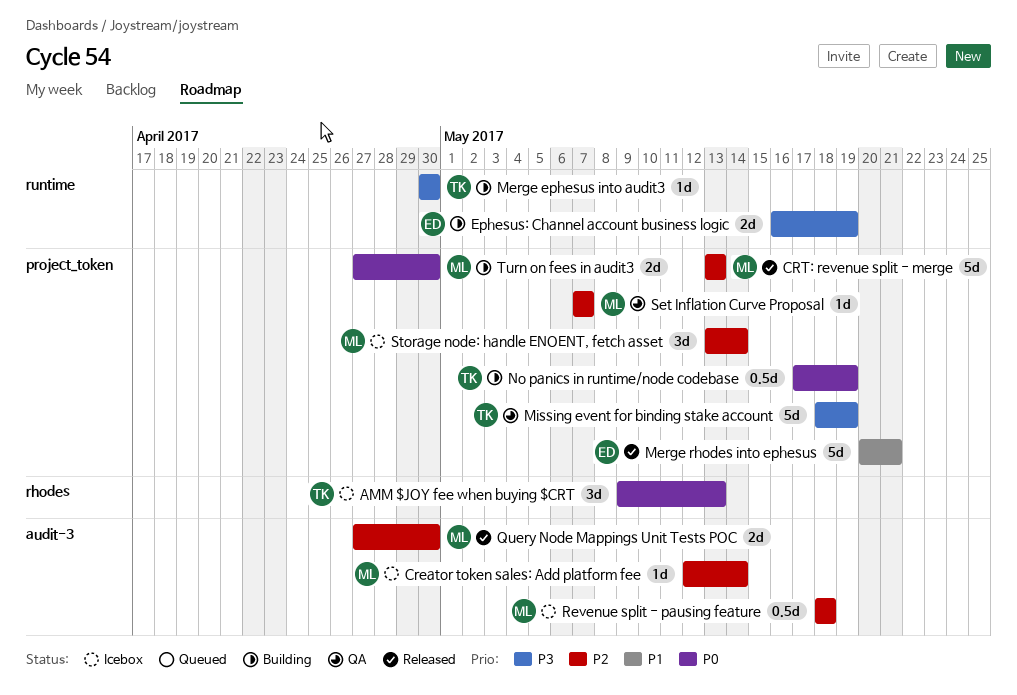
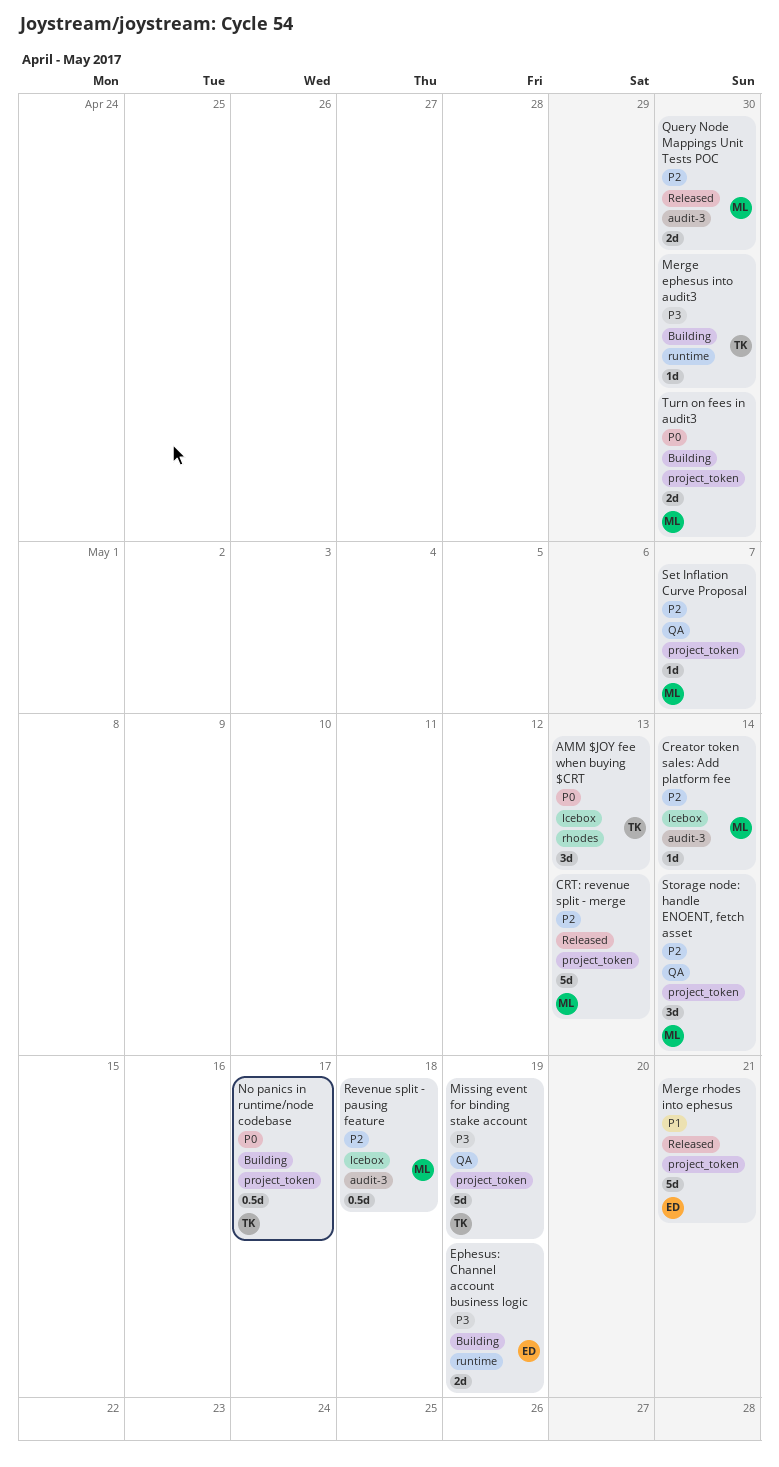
No panics in runtime/node codebase, due: May 19 -> May 17
Storage node: handle ENOENT, fetch asset, status: Icebox -> QA

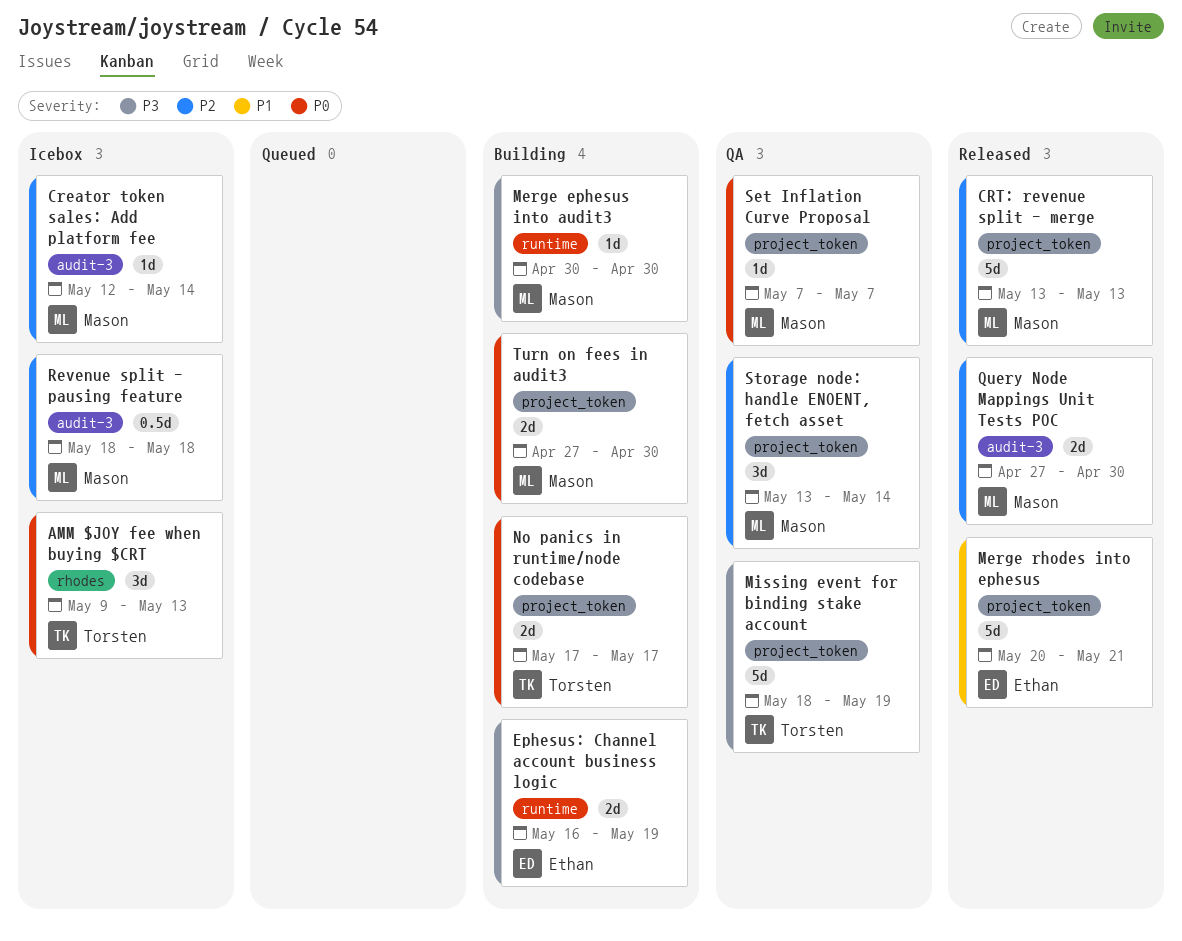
Merge ephesus into audit3, owner: Torsten -> Mason
No panics in runtime/node codebase, estimate: 0.5d -> 2d
Set Inflation Curve Proposal, priority: P2 -> P0

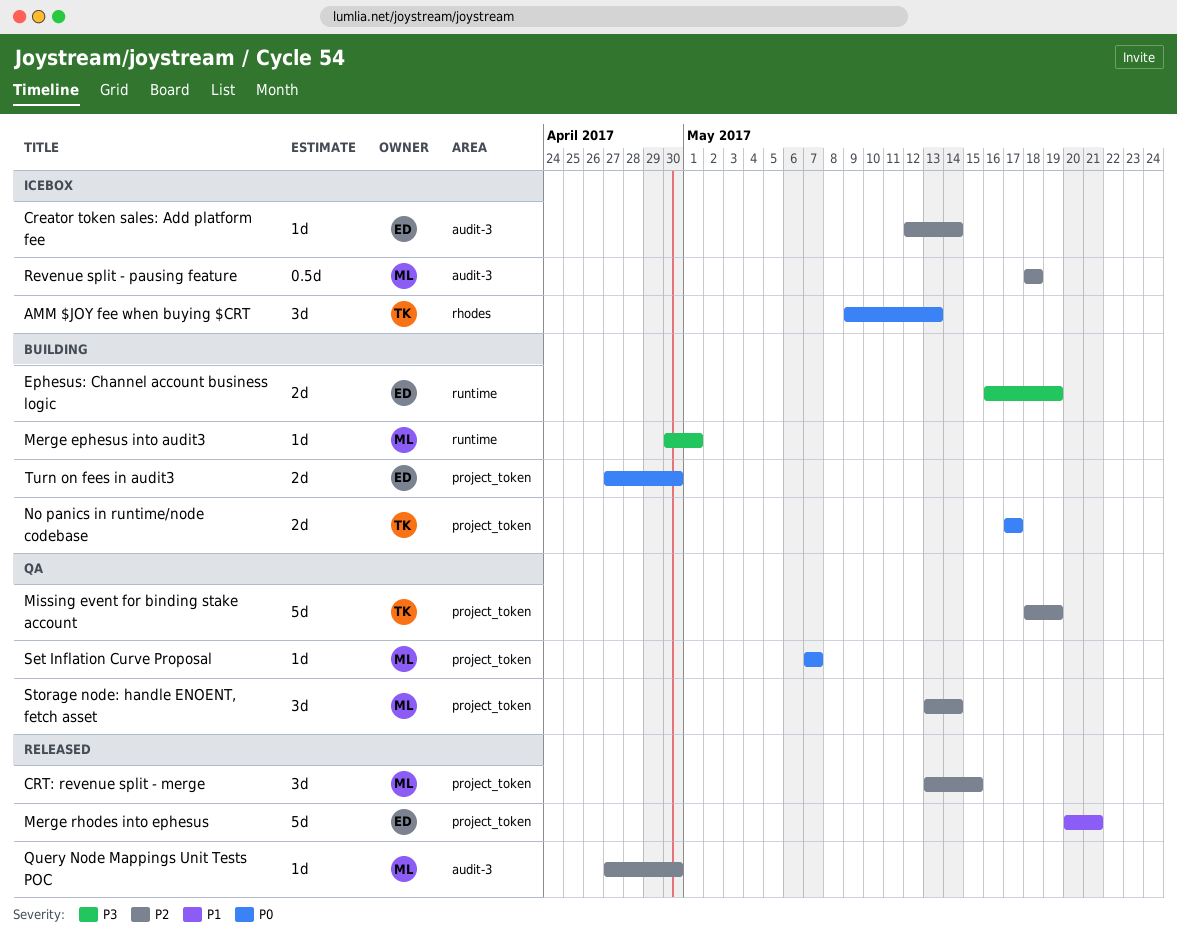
Creator token sales: Add platform fee, owner: Mason -> Ethan
CRT: revenue split - merge, estimate: 5d -> 3d
CRT: revenue split - merge, due: May 13 -> May 15
Merge ephesus into audit3, due: Apr 30 -> May 1
Missing event for binding stake account, priority: P3 -> P2
Query Node Mappings Unit Tests POC, estimate: 2d -> 1d
Turn on fees in audit3, owner: Mason -> Ethan

